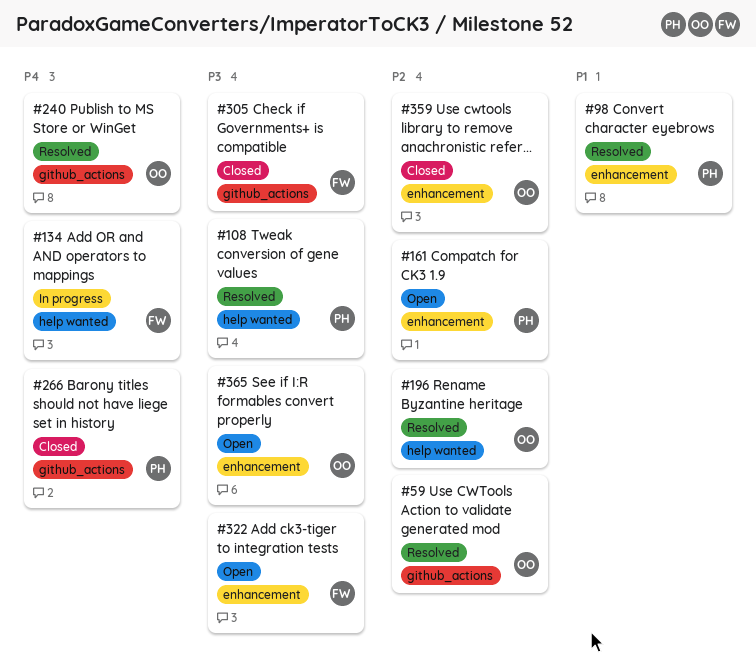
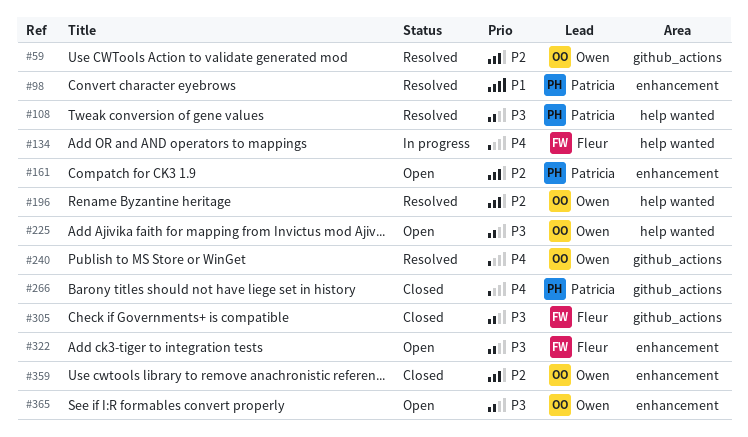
#225: none -> present

